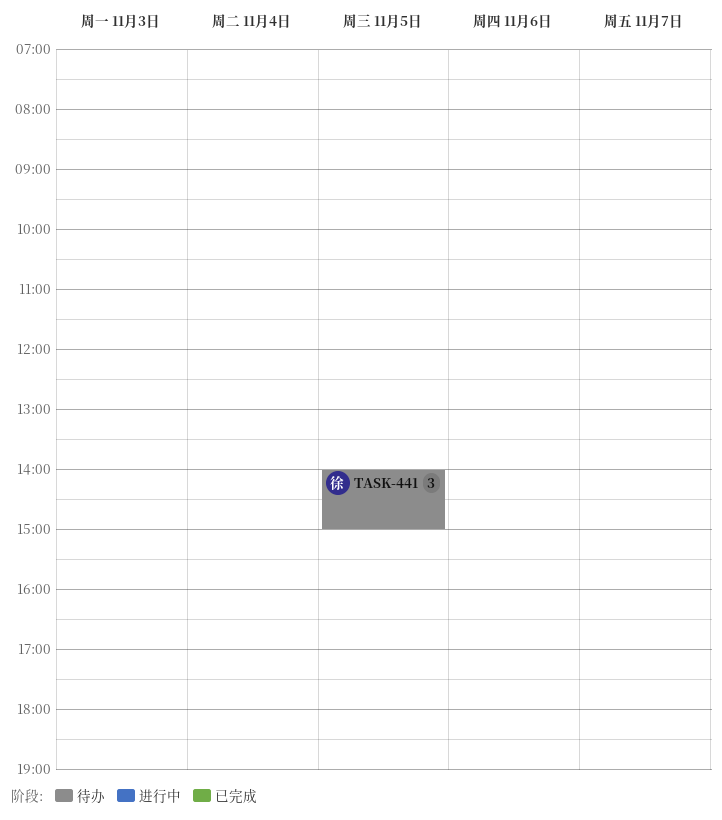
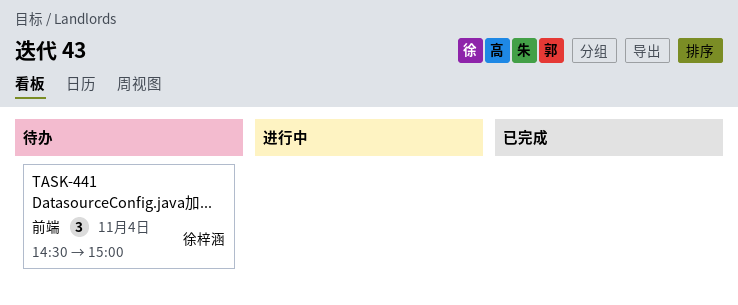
TASK-441, day: Nov 5 -> Nov 4
TASK-441, begins: 14:00 -> 14:30

